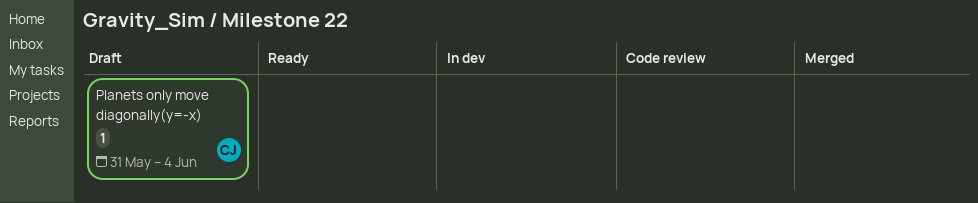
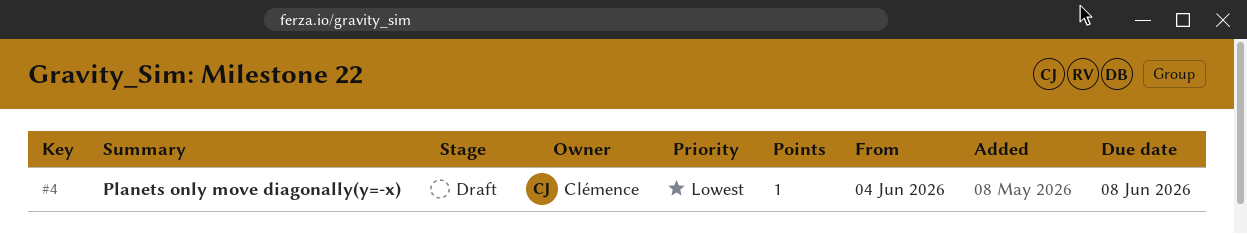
Planets only move diagonally(y=-x), start: May 31 -> Jun 4
Planets only move diagonally(y=-x), due: Jun 4 -> Jun 8

